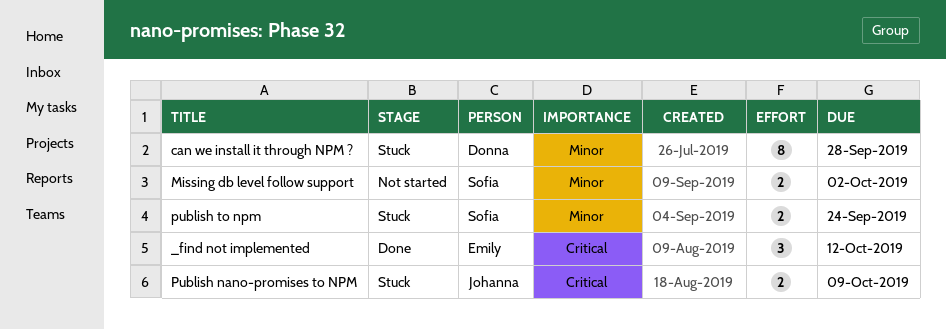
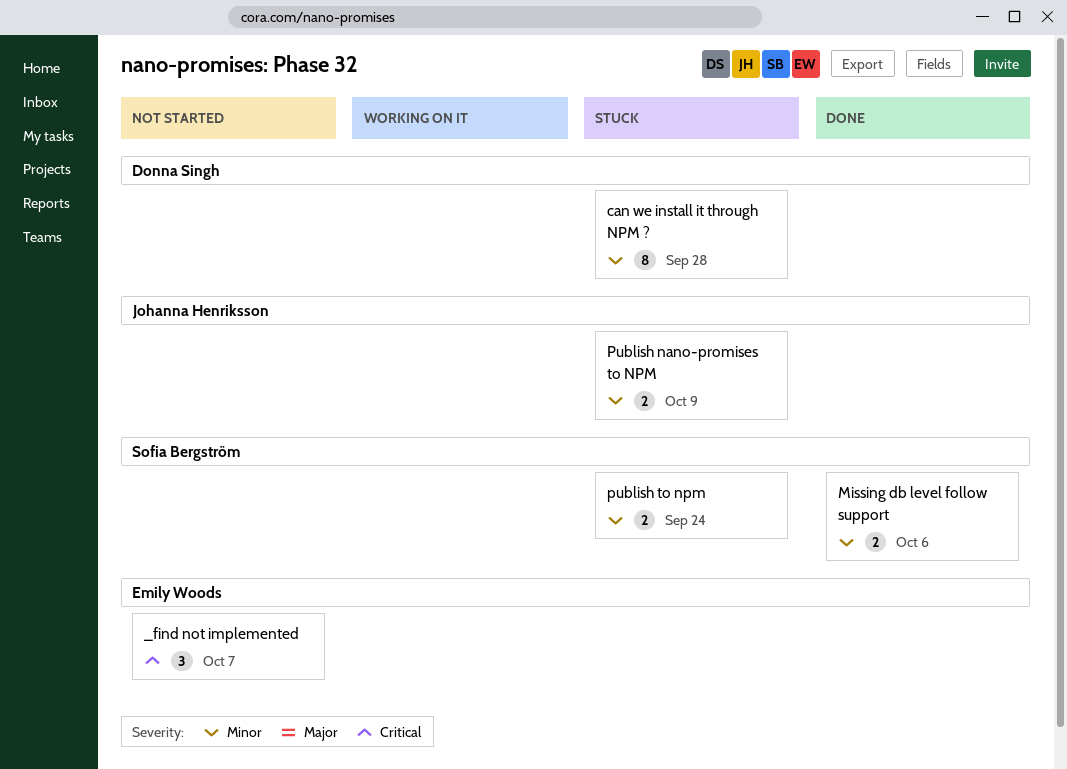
_find not implemented, status: Done -> Not started
_find not implemented, due: Oct 12 -> Oct 7
Missing db level follow support, status: Not started -> Done
Missing db level follow support, due: Oct 2 -> Oct 6
Publish nano-promises to NPM, priority: Critical -> Minor

